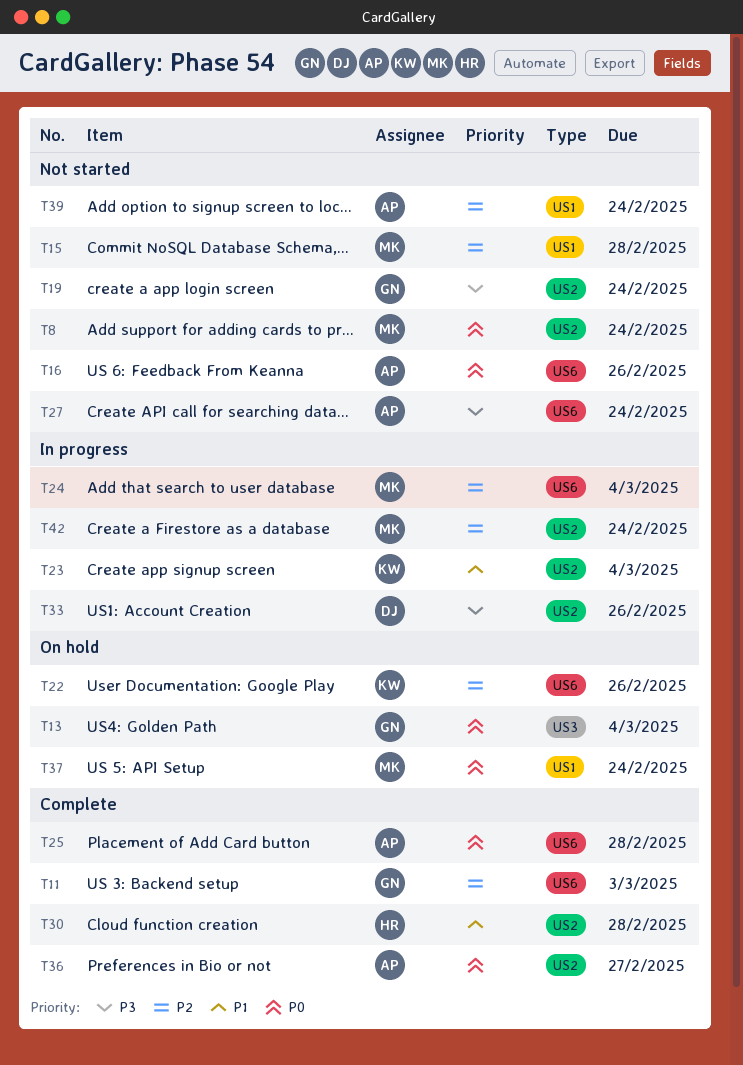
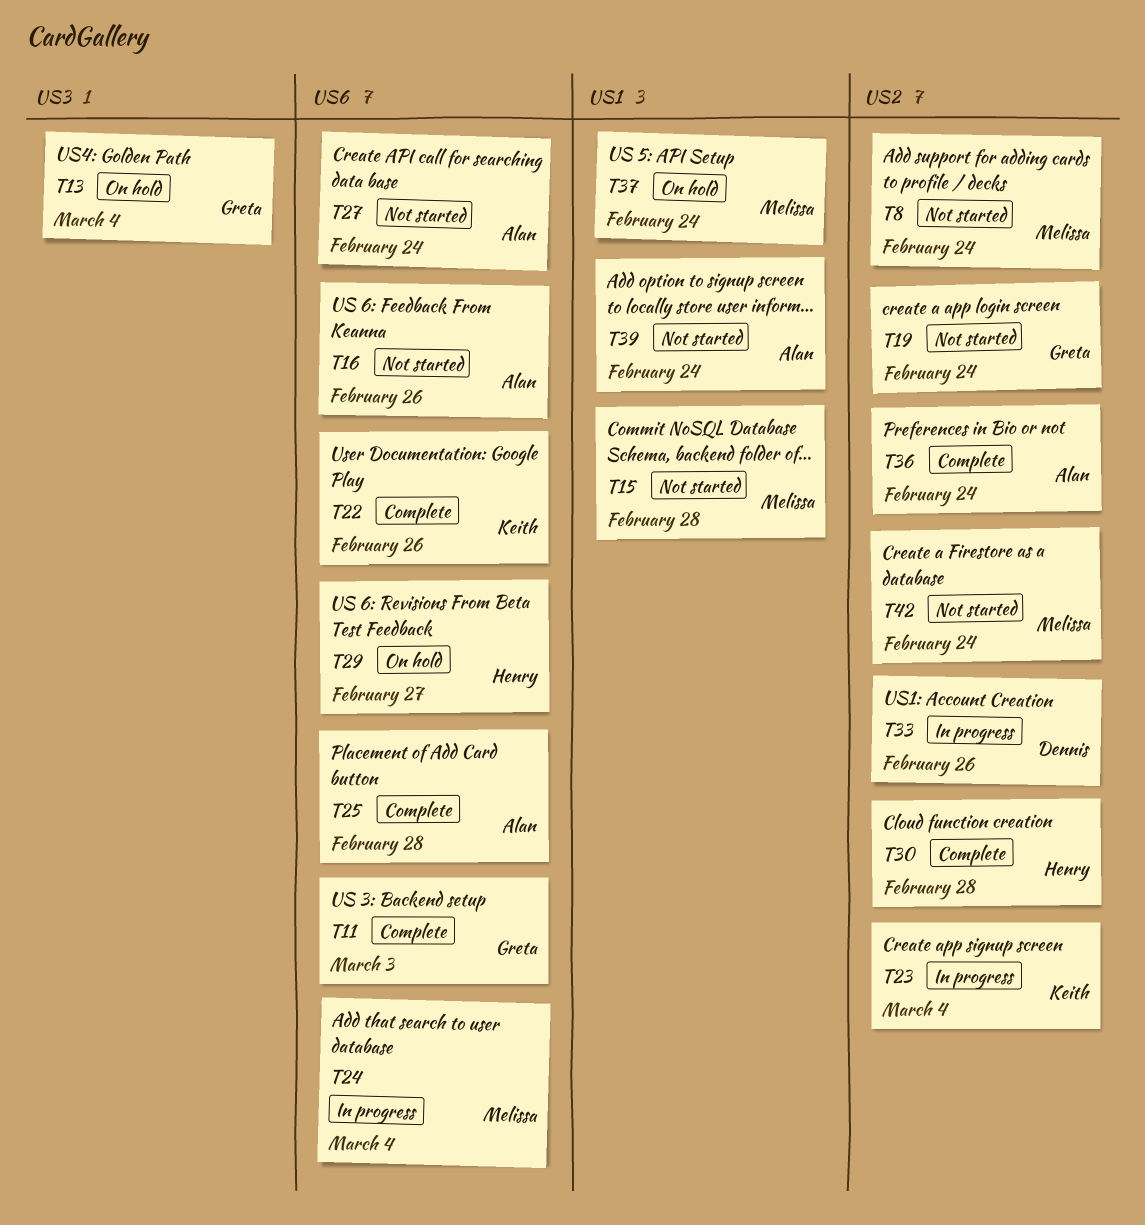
T22, status: On hold -> Complete
T29: none -> present
T36, due: Feb 27 -> Feb 24
T42, status: In progress -> Not started

